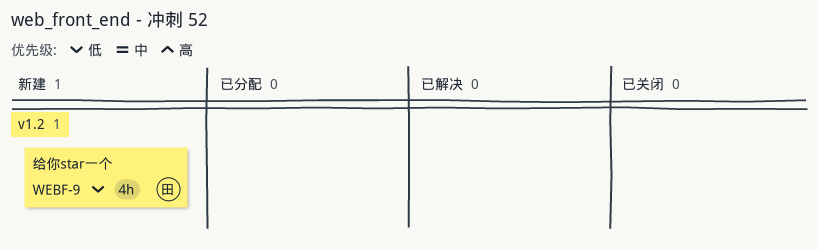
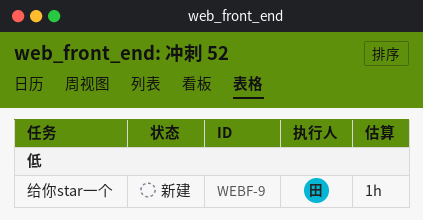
WEBF-9, estimate: 4h -> 1h

